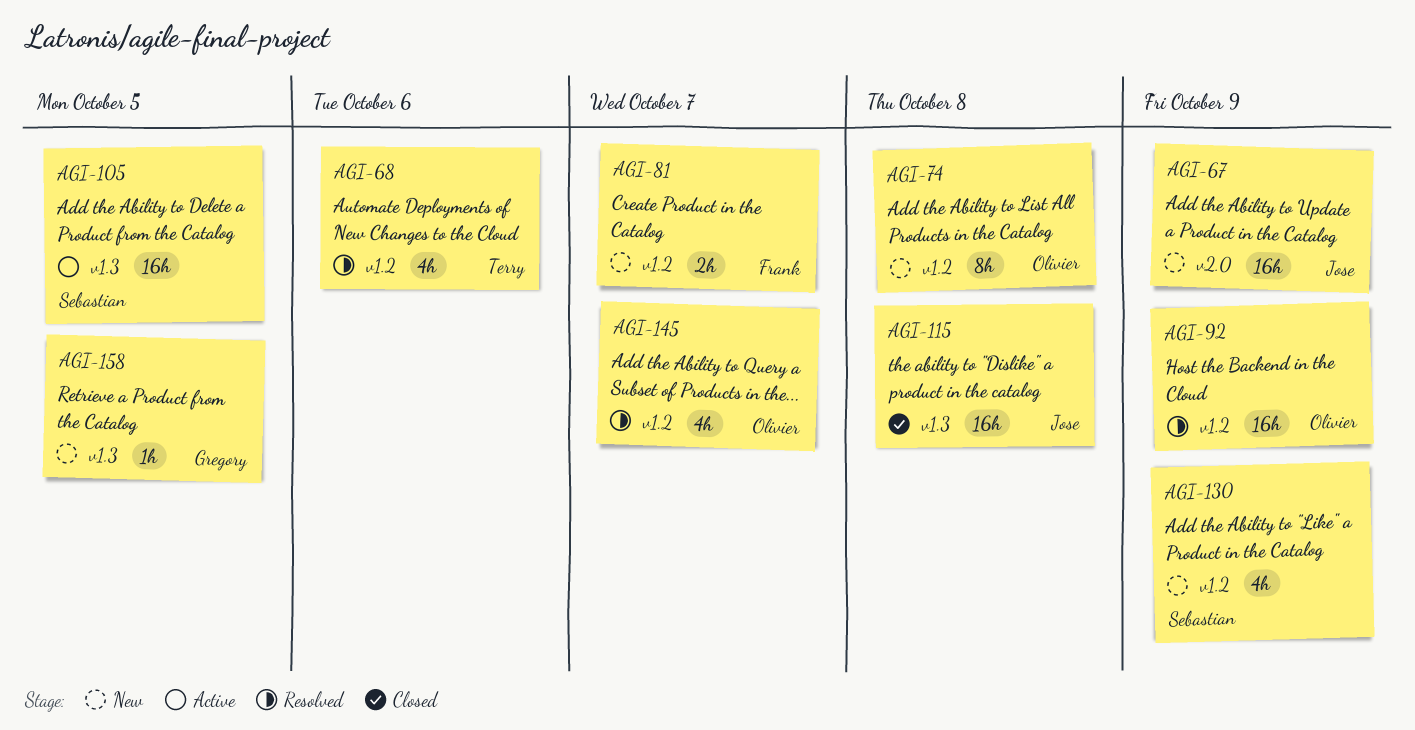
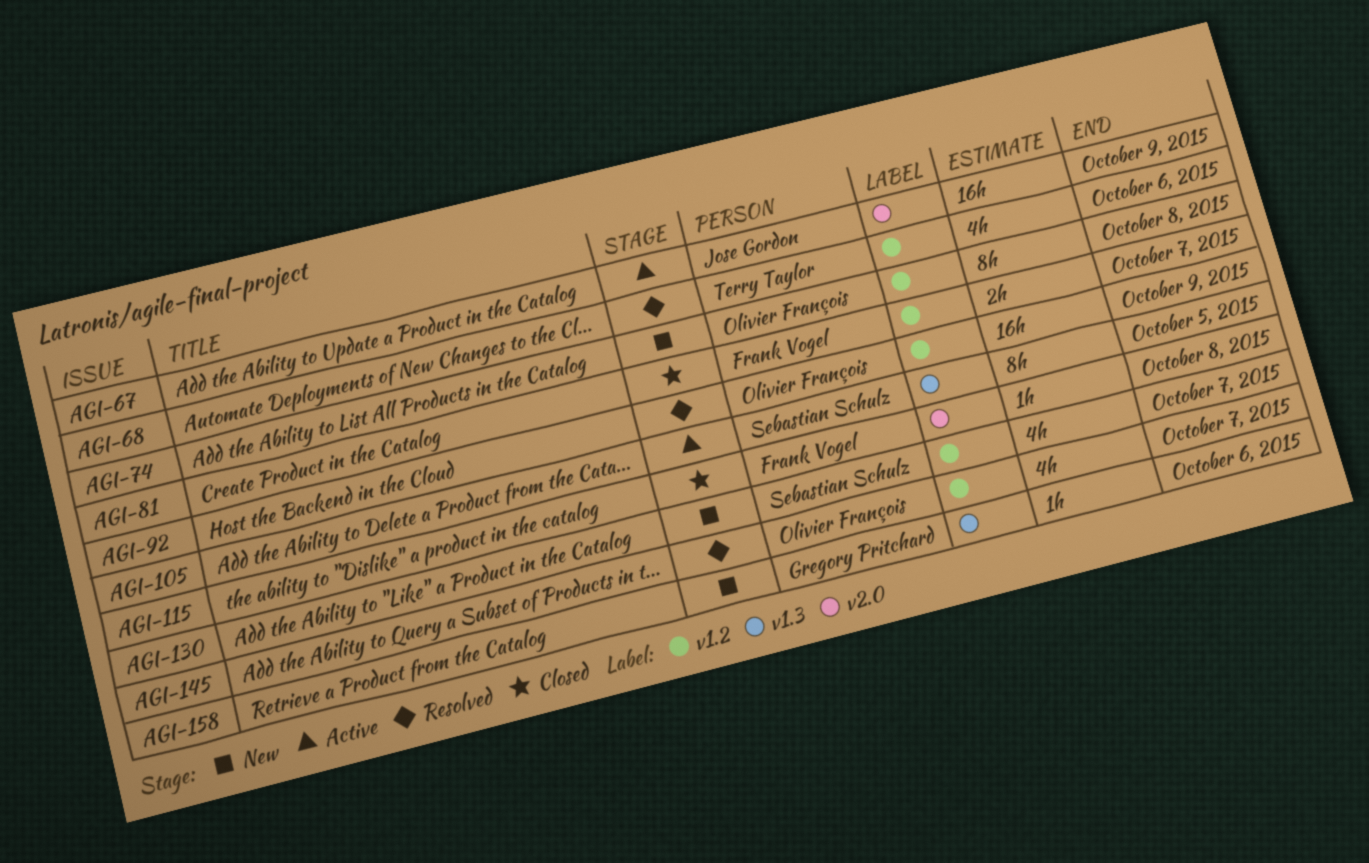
AGI-67, status: New -> Active
AGI-81, status: New -> Closed
AGI-105, estimate: 16h -> 8h
AGI-115, owner: Jose Gordon -> Frank Vogel
AGI-115, label: v1.3 -> v2.0
AGI-115, estimate: 16h -> 1h
AGI-130, due: Oct 9 -> Oct 7
AGI-158, due: Oct 5 -> Oct 6

